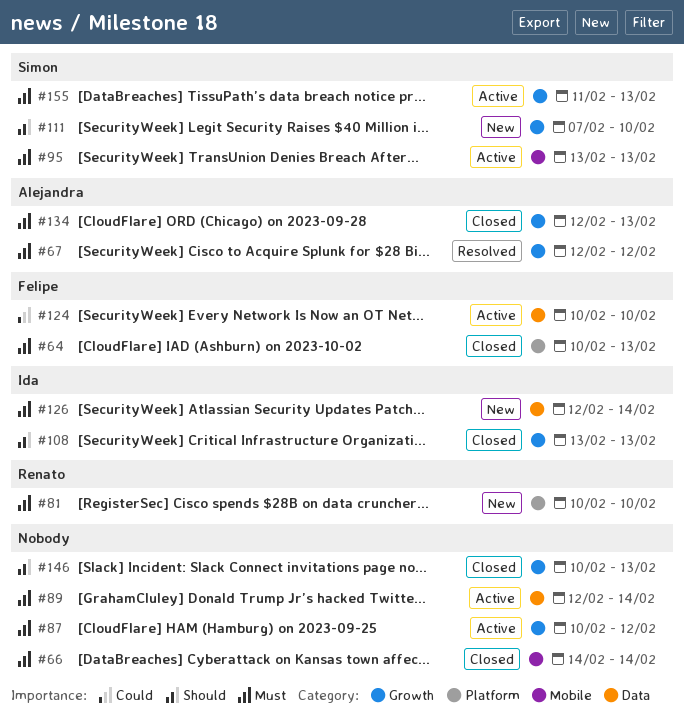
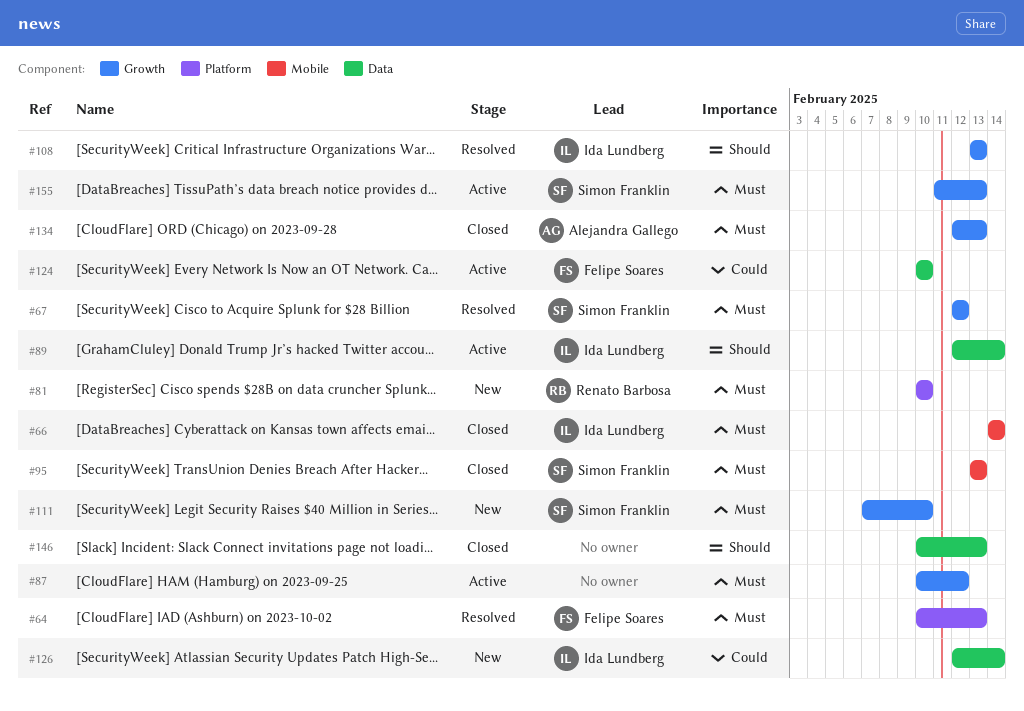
#64, status: Closed -> Resolved
#66, owner: none -> Ida Lundberg
#67, owner: Alejandra Gallego -> Simon Franklin
#89, owner: none -> Ida Lundberg
#89, priority: Must -> Should
#95, status: Active -> Closed
#108, status: Closed -> Resolved
#111, priority: Should -> Must
#126, priority: Must -> Could
#146, label: Growth -> Data

